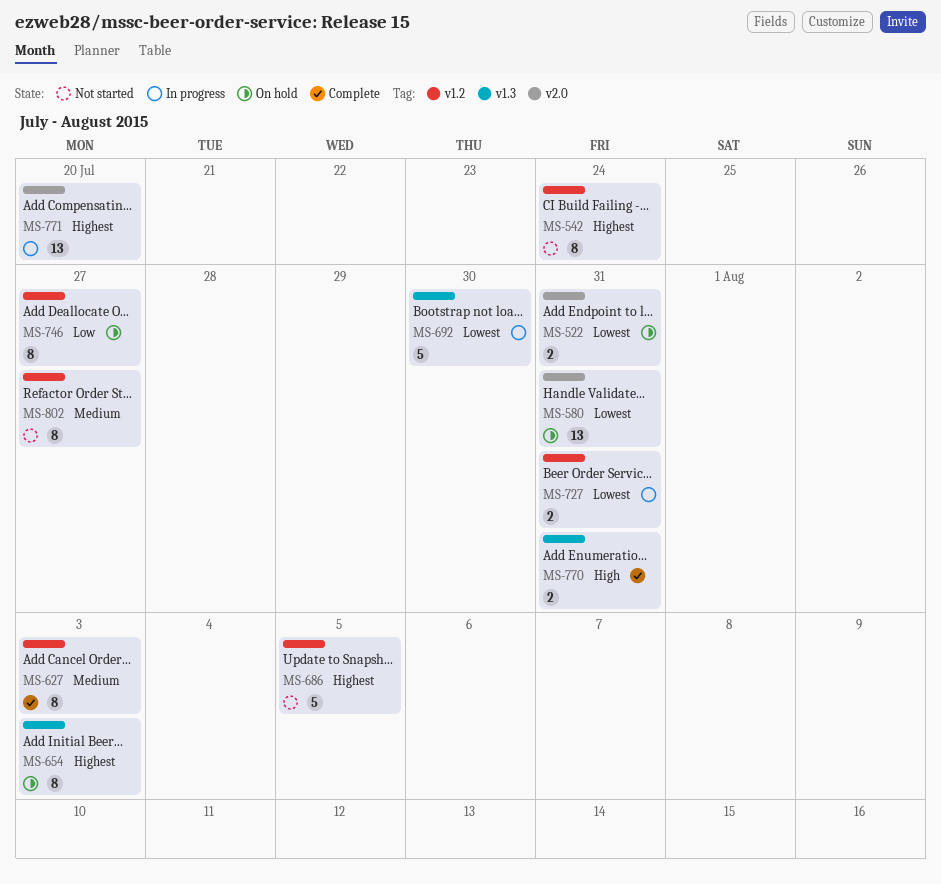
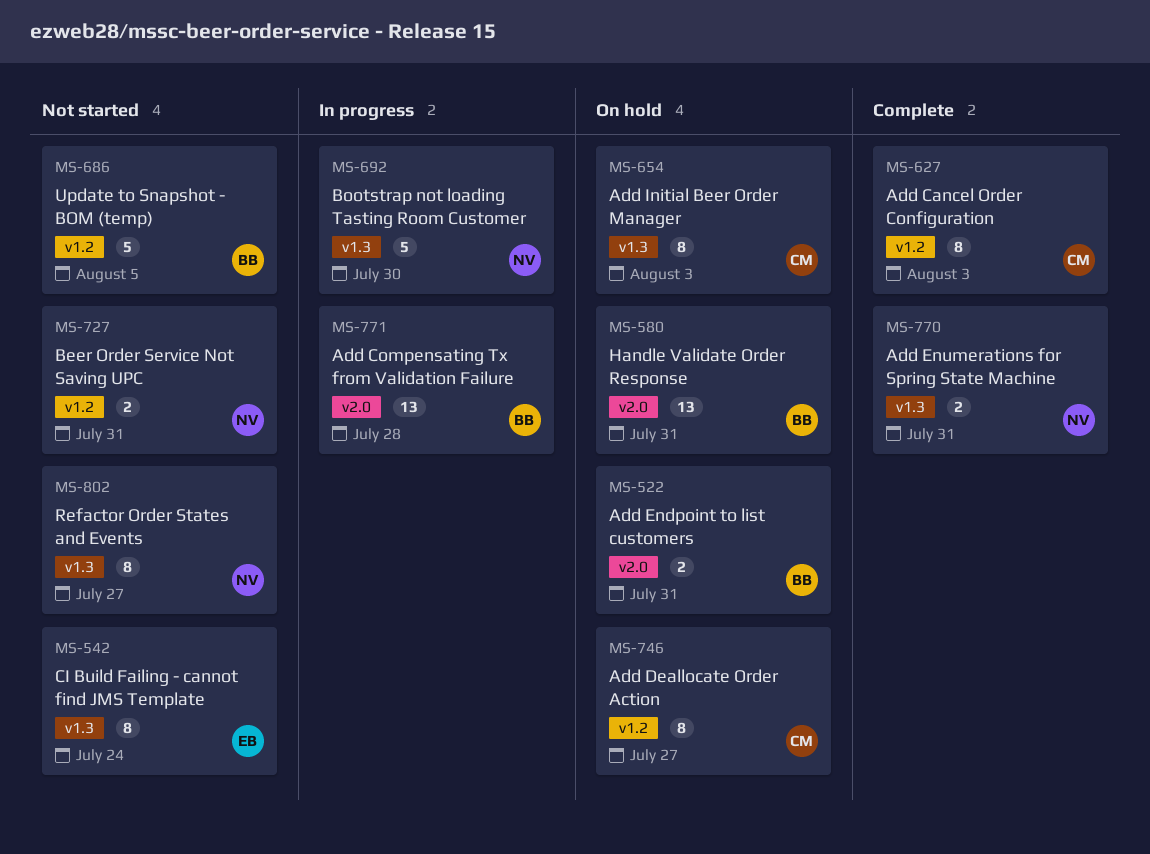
MS-542, label: v1.2 -> v1.3
MS-727, status: In progress -> Not started
MS-771, due: Jul 20 -> Jul 28
MS-802, label: v1.2 -> v1.3

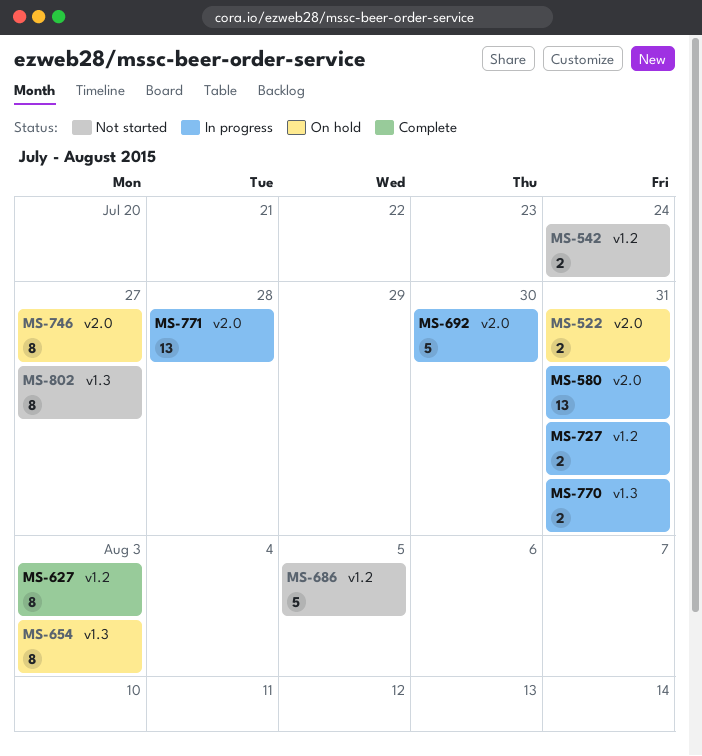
MS-542, label: v1.3 -> v1.2
MS-542, estimate: 8 -> 2
MS-580, status: On hold -> In progress
MS-692, label: v1.3 -> v2.0
MS-727, status: Not started -> In progress
MS-746, label: v1.2 -> v2.0
MS-770, status: Complete -> In progress

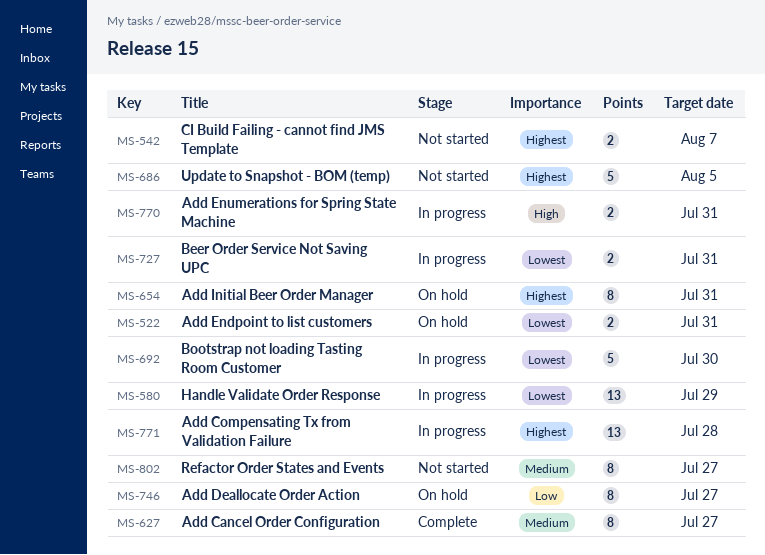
MS-542, due: Jul 24 -> Aug 7
MS-580, due: Jul 31 -> Jul 29
MS-627, due: Aug 3 -> Jul 27
MS-654, due: Aug 3 -> Jul 31

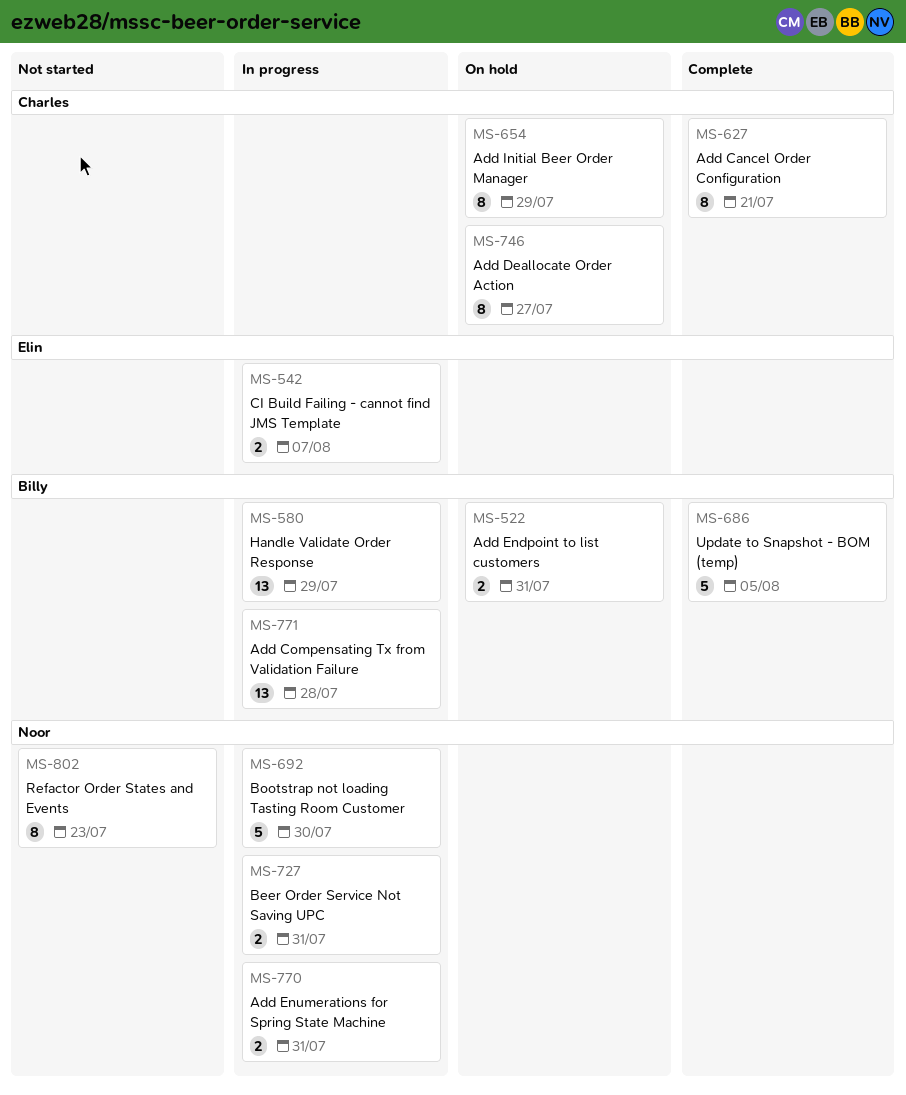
MS-542, status: Not started -> In progress
MS-627, due: Jul 27 -> Jul 21
MS-654, due: Jul 31 -> Jul 29
MS-686, status: Not started -> Complete
MS-802, due: Jul 27 -> Jul 23

